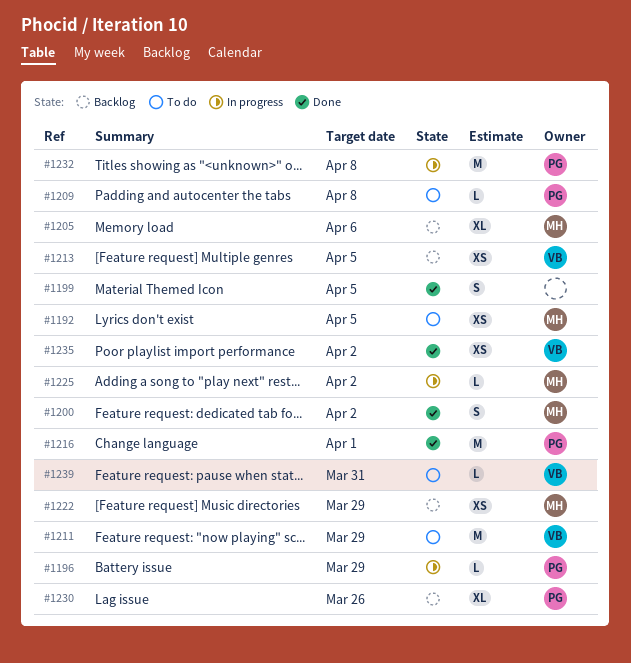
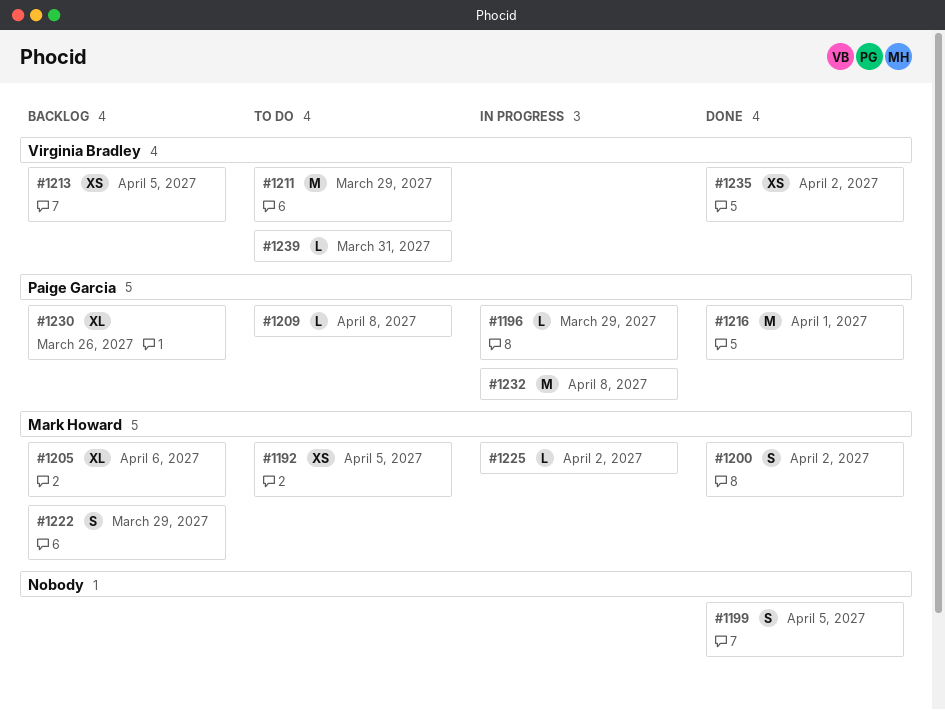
#1222, estimate: XS -> S

